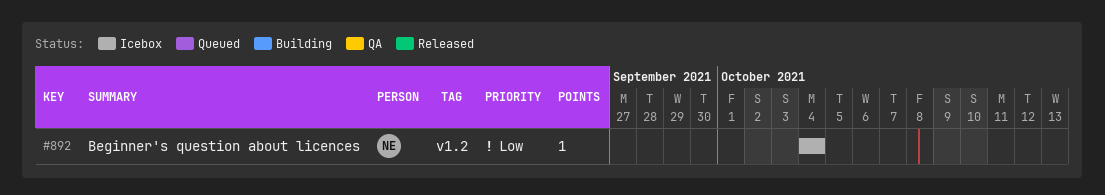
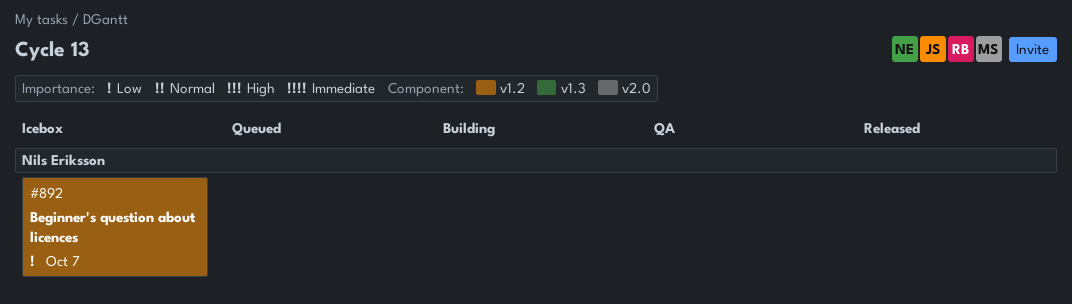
#892, due: Oct 4 -> Oct 7

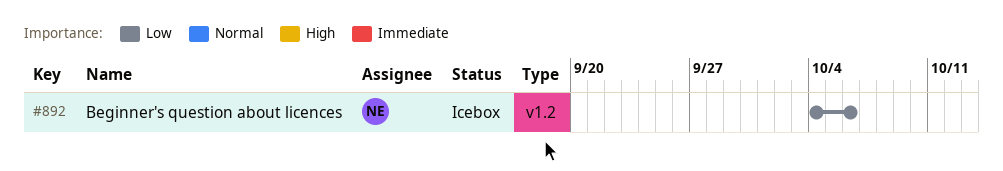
#892, due: Oct 7 -> Oct 6

